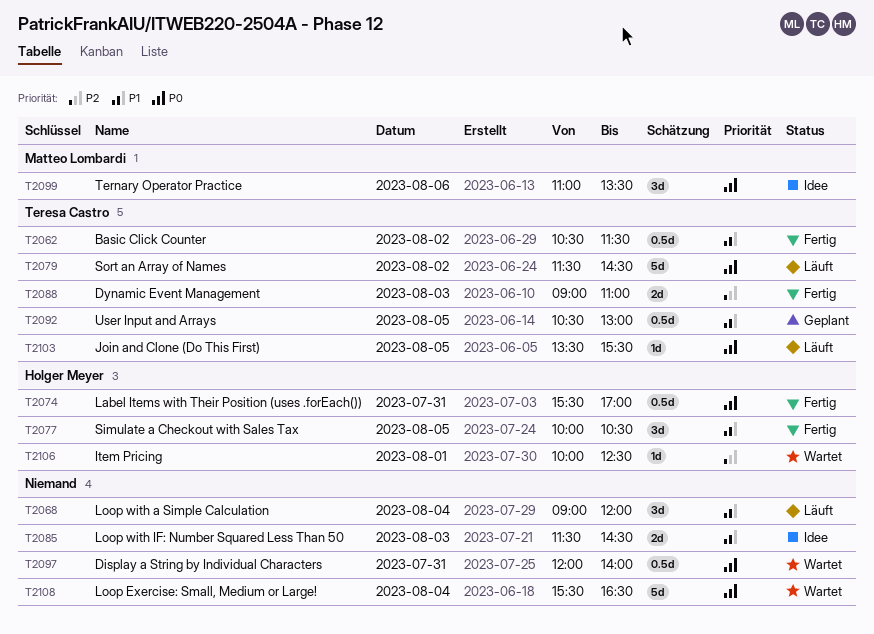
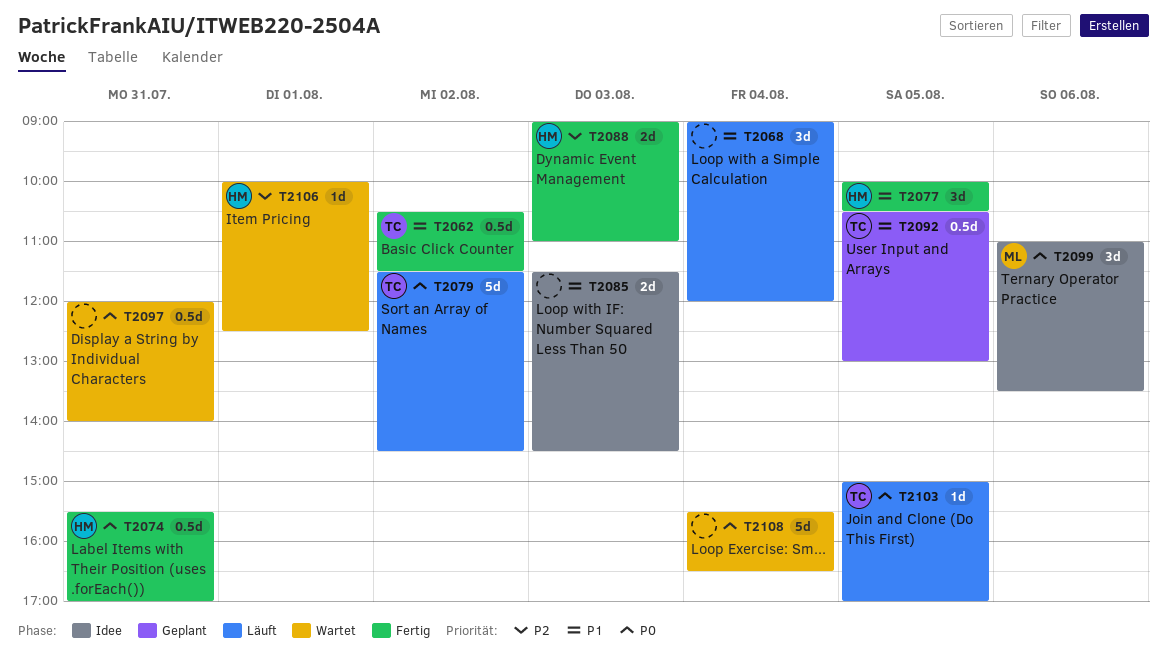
T2088, owner: Teresa Castro -> Holger Meyer
T2103, begins: 13:30 -> 15:00
T2103, ends: 15:30 -> 17:00

